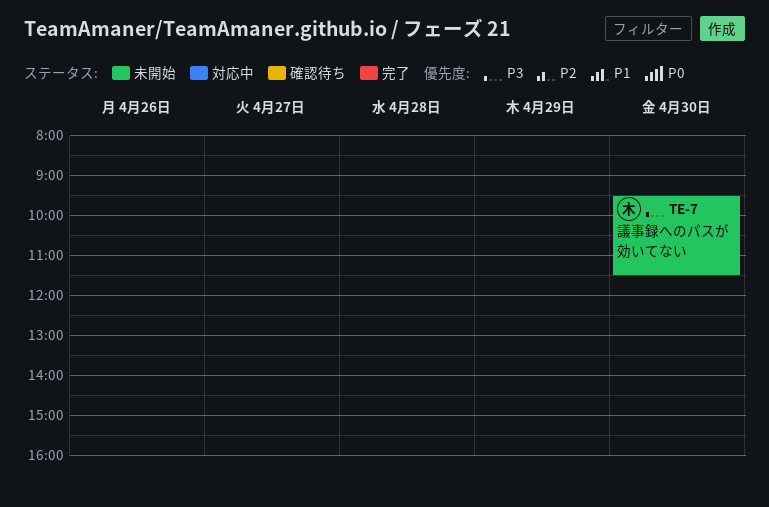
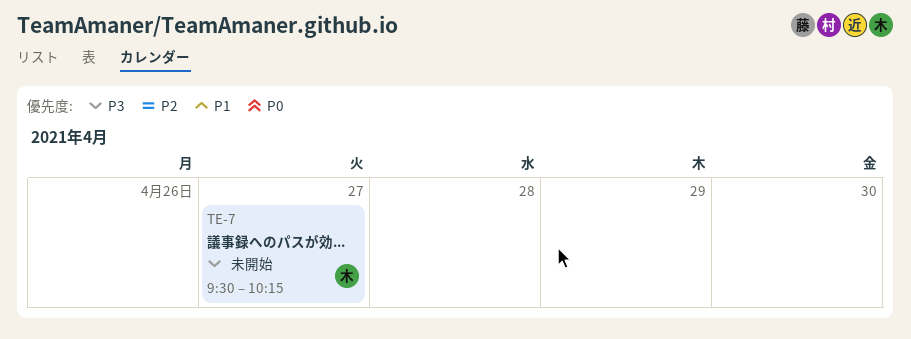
TE-7, day: Apr 30 -> Apr 27
TE-7, ends: 11:30 -> 10:15

